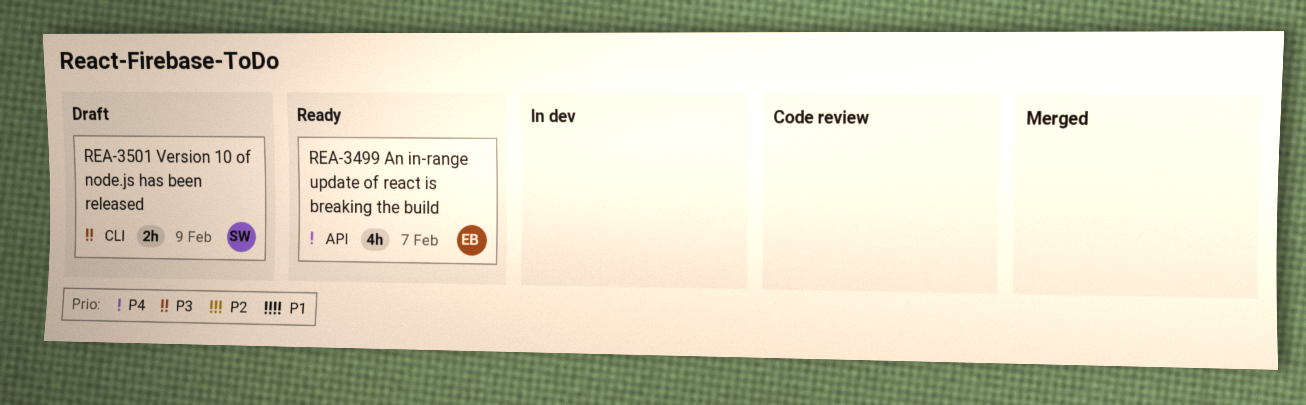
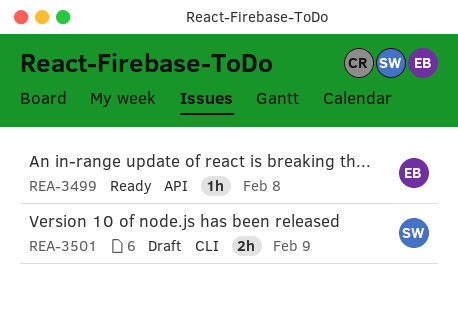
REA-3499, estimate: 4h -> 1h
REA-3499, due: Feb 7 -> Feb 8

